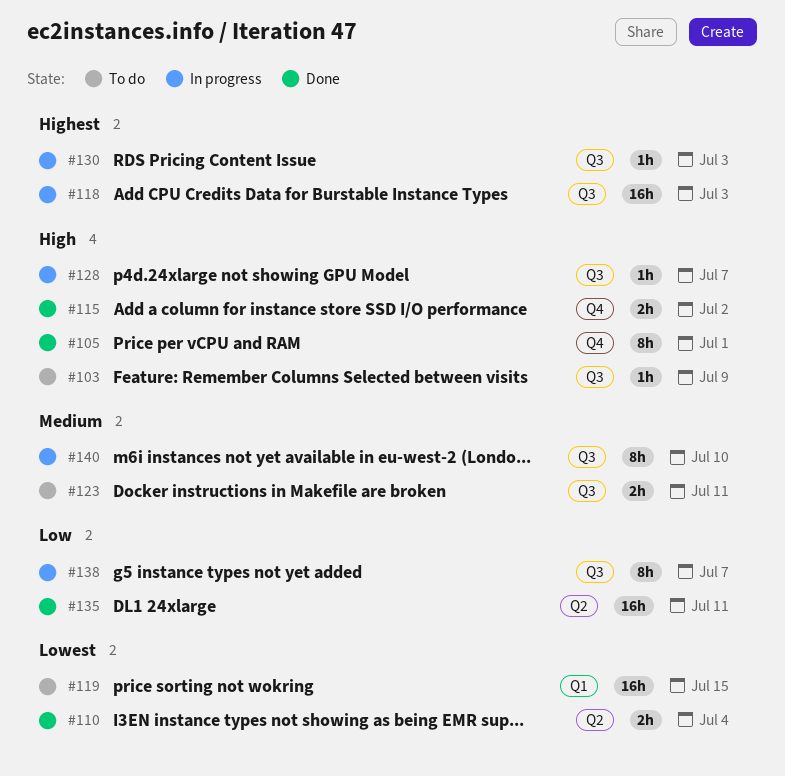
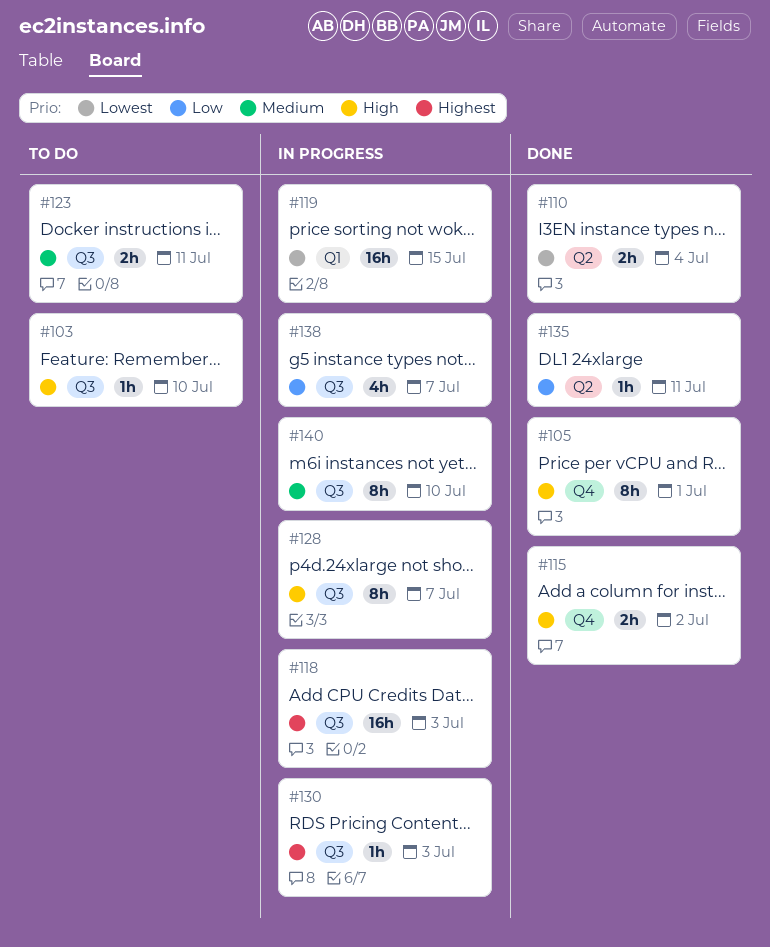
#103, due: Jul 9 -> Jul 10
#119, status: To do -> In progress
#128, estimate: 1h -> 8h
#135, estimate: 16h -> 1h
#138, estimate: 8h -> 4h

